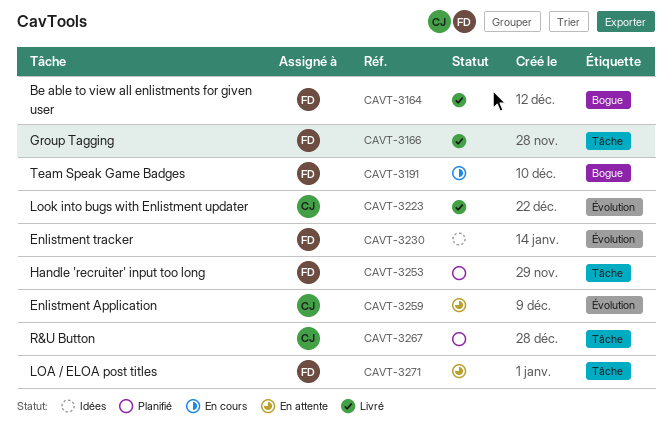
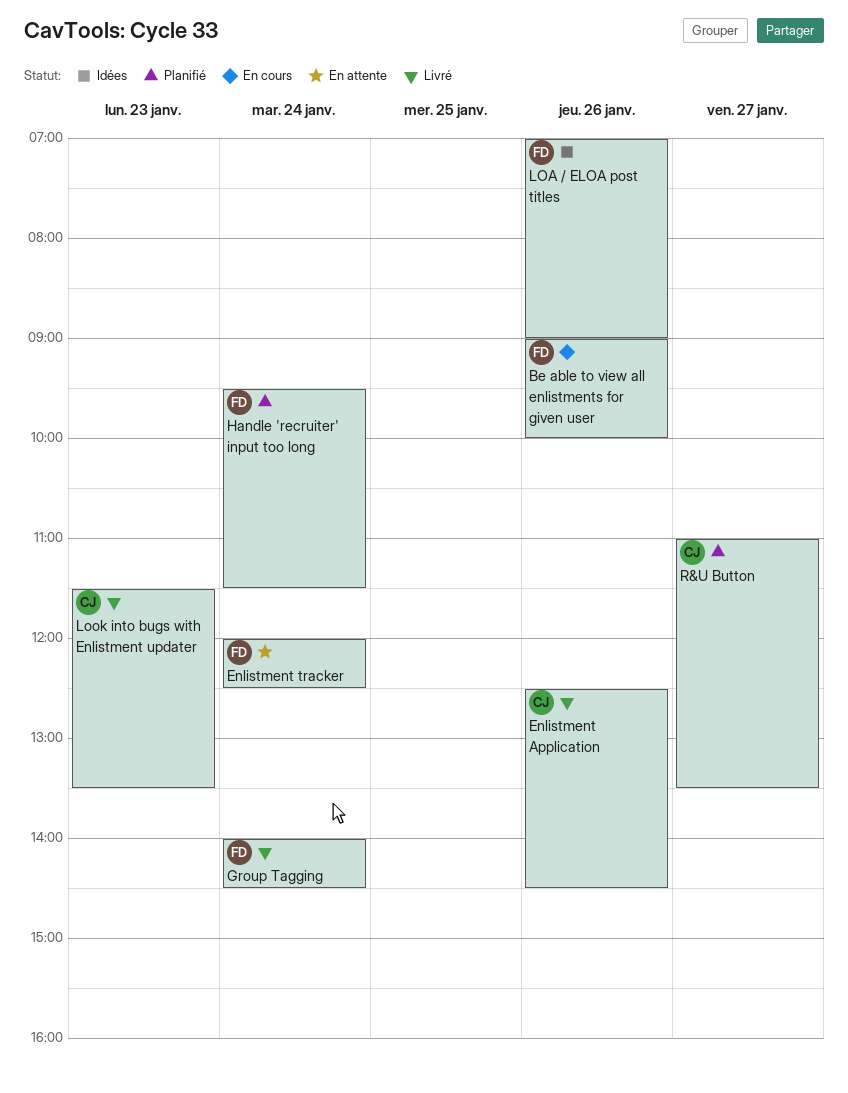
Be able to view all enlistments for given user, status: Livré -> En cours
Enlistment Application, status: En attente -> Livré
Enlistment tracker, status: Idées -> En attente
LOA / ELOA post titles, status: En attente -> Idées
Team Speak Game Badges: present -> none

